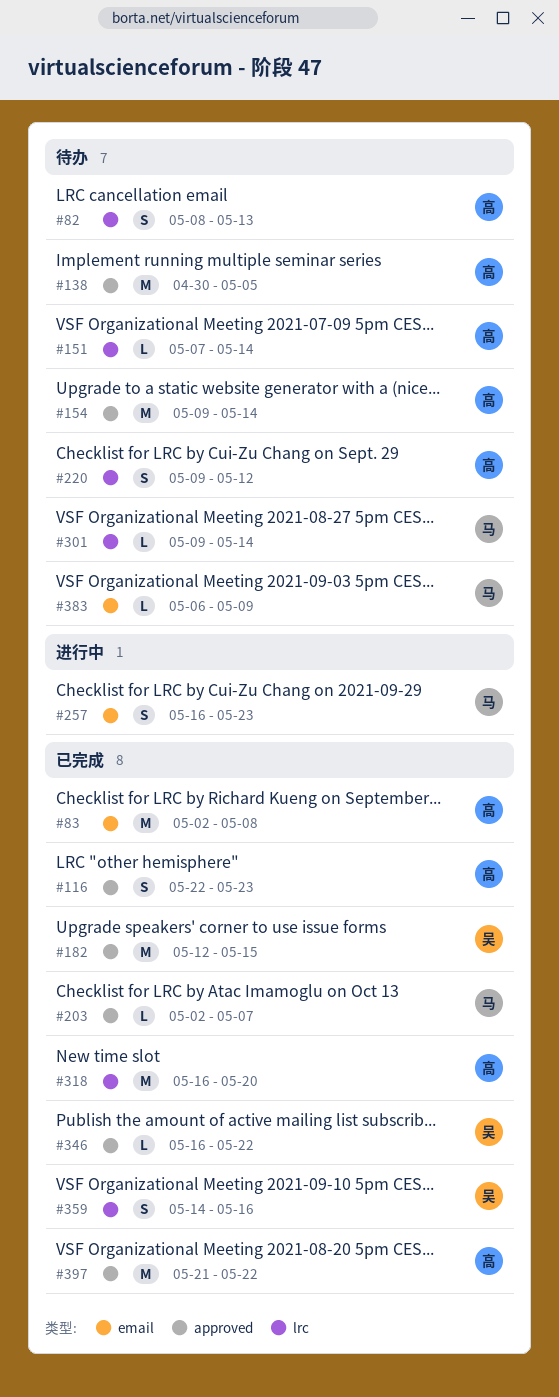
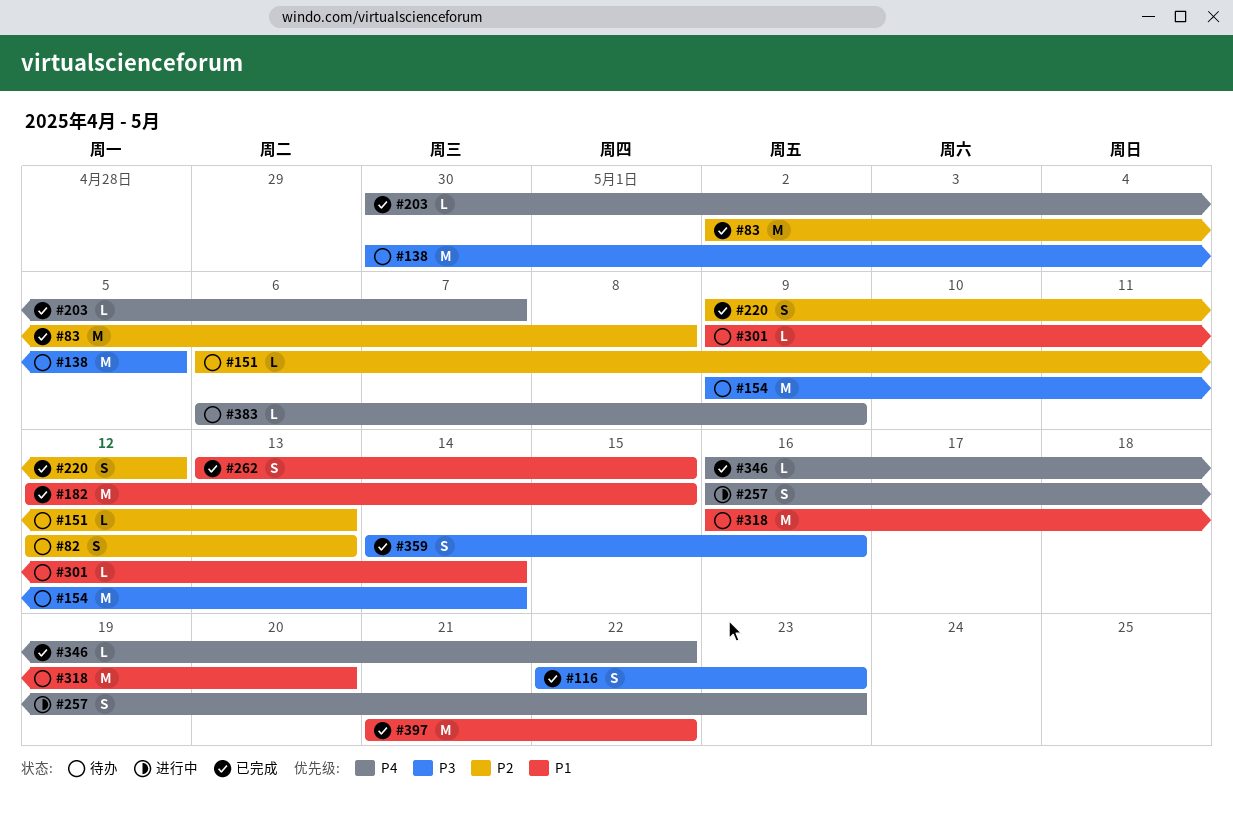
#82, start: May 8 -> May 12
#151, start: May 7 -> May 6
#151, due: May 14 -> May 13
#203, start: May 2 -> Apr 30
#220, status: 待办 -> 已完成
#262: none -> present
#318, status: 已完成 -> 待办

